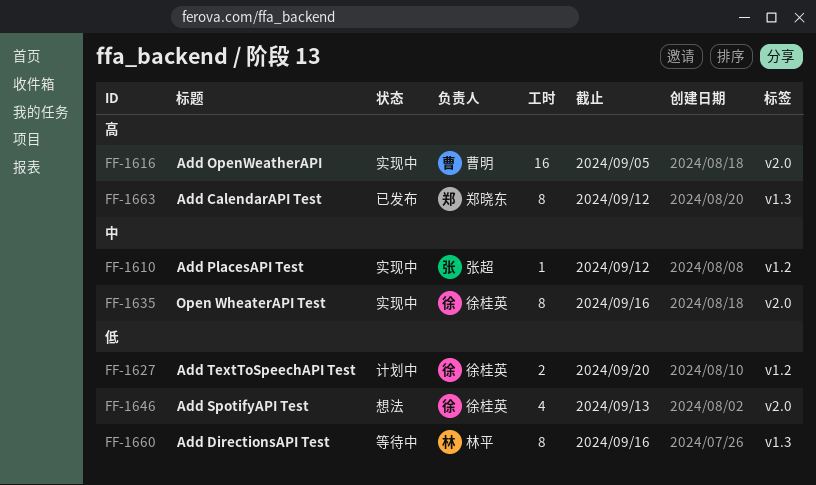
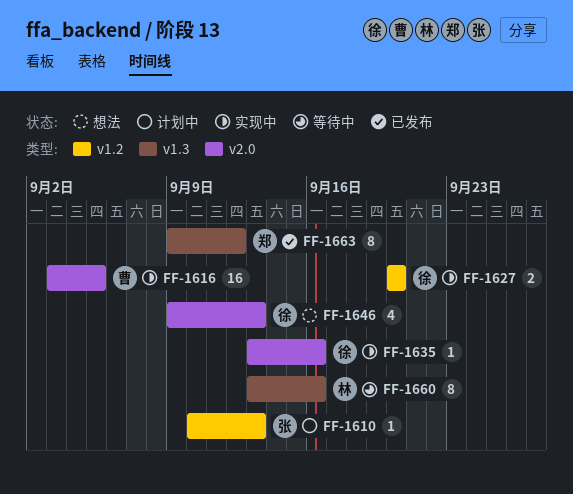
FF-1610, status: 实现中 -> 计划中
FF-1610, due: Sep 12 -> Sep 13
FF-1627, status: 计划中 -> 实现中
FF-1635, estimate: 8 -> 1

